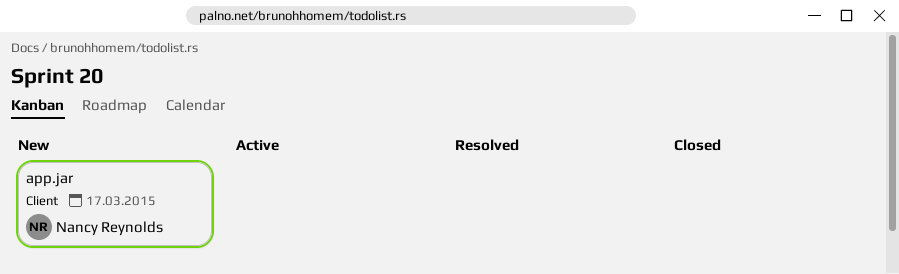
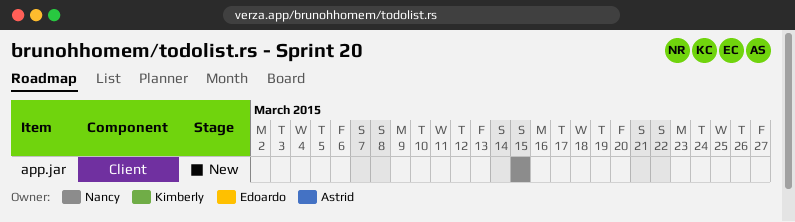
app.jar, due: Mar 17 -> Mar 15

